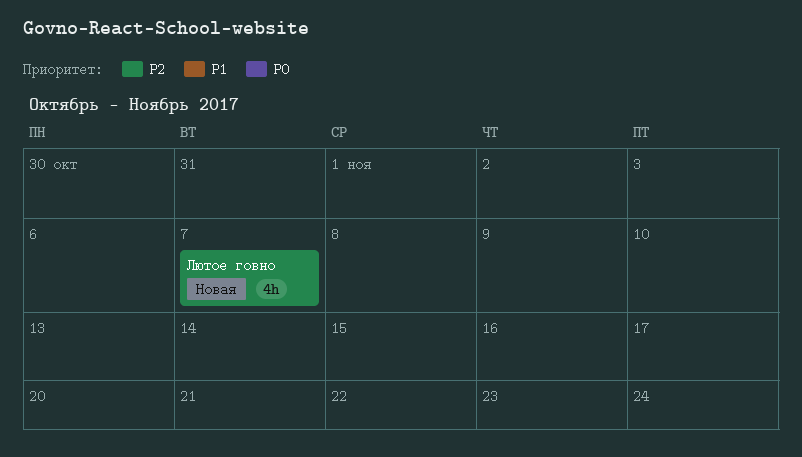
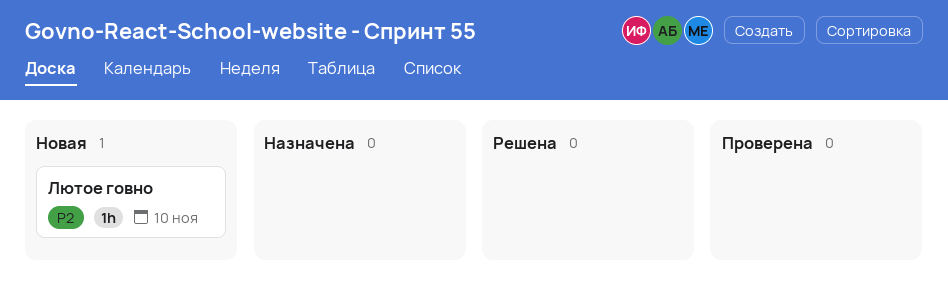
Лютое говно, estimate: 4h -> 1h
Лютое говно, due: Nov 7 -> Nov 10

